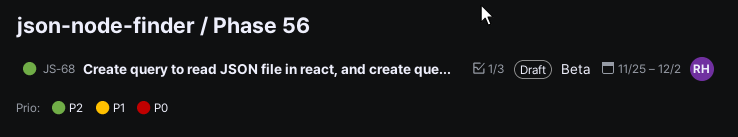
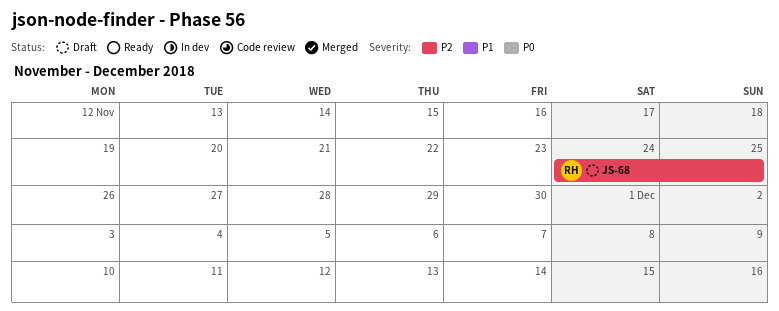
JS-68, start: Nov 25 -> Nov 24
JS-68, due: Dec 2 -> Nov 25

